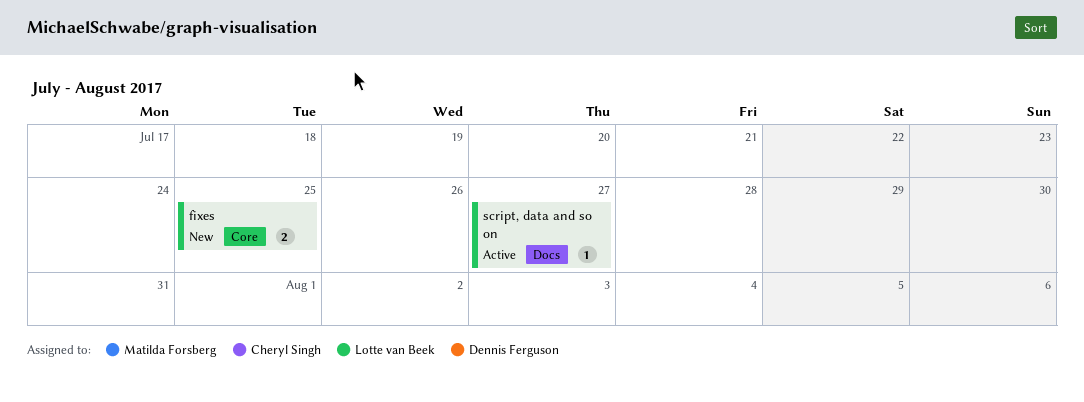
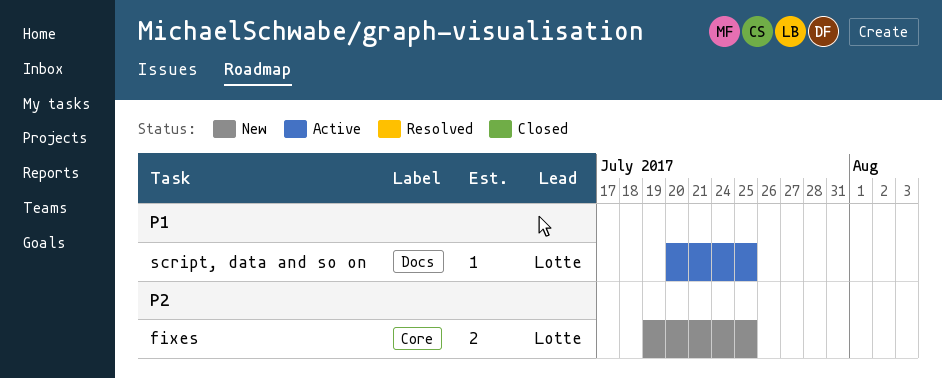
script, data and so on, due: Jul 27 -> Jul 25

